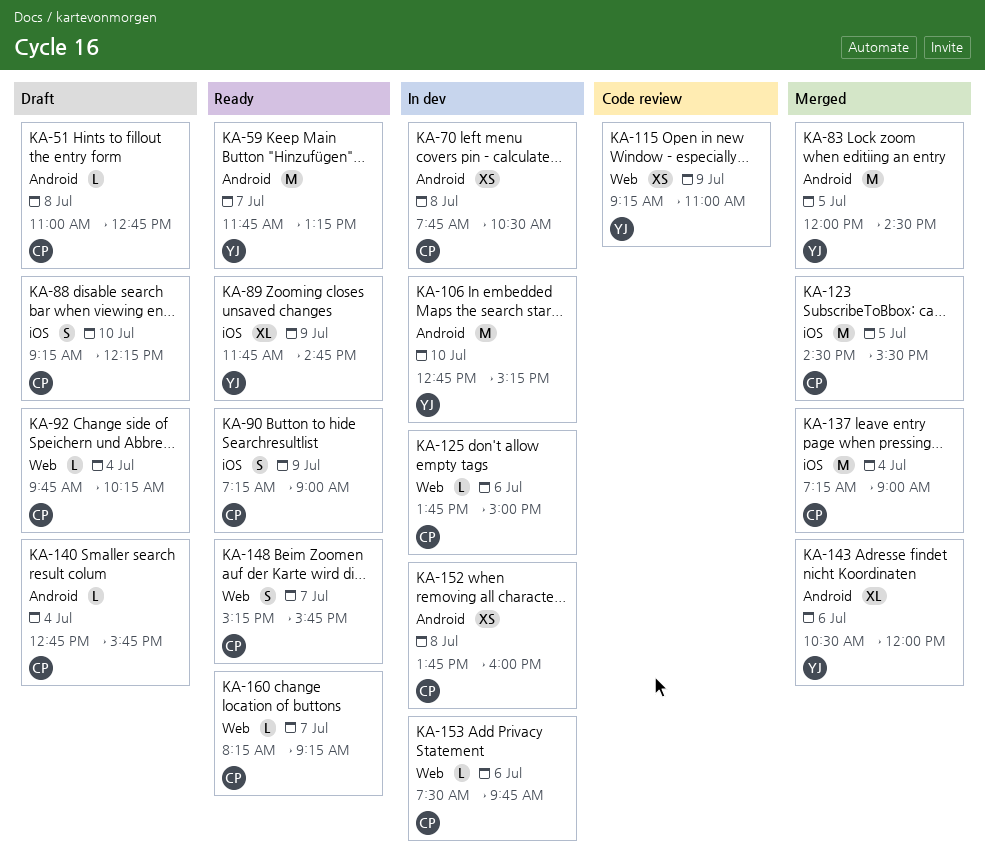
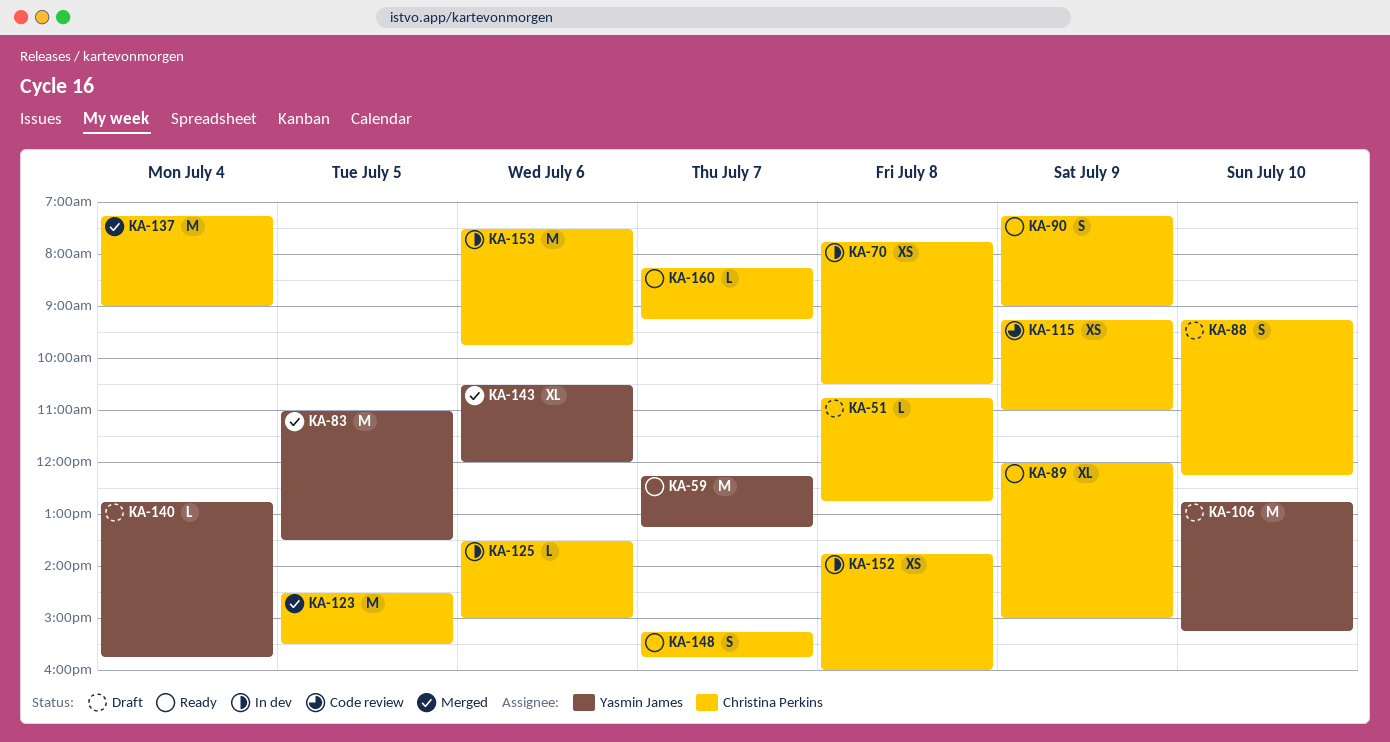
KA-51, begins: 11:00 -> 10:45
KA-59, begins: 11:45 -> 12:15
KA-83, begins: 12:00 -> 11:00
KA-83, ends: 14:30 -> 13:30
KA-89, owner: Yasmin James -> Christina Perkins
KA-89, begins: 11:45 -> 12:00
KA-89, ends: 14:45 -> 15:00
KA-92: present -> none
KA-106, status: In dev -> Draft
KA-115, owner: Yasmin James -> Christina Perkins
KA-125, begins: 13:45 -> 13:30
KA-140, owner: Christina Perkins -> Yasmin James
KA-153, estimate: L -> M

